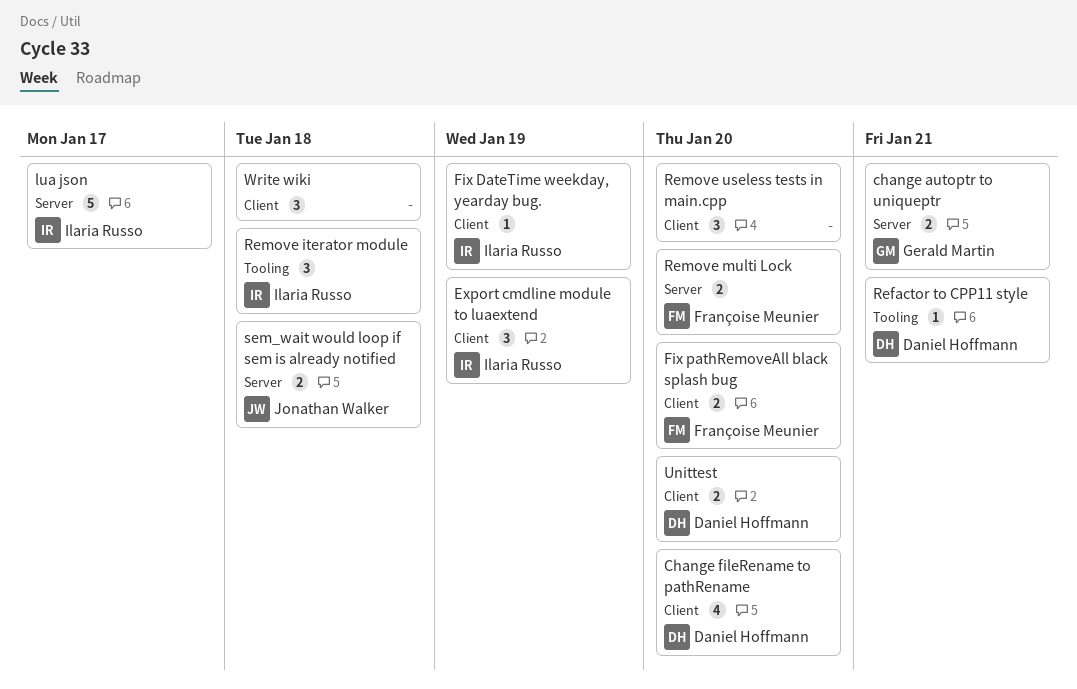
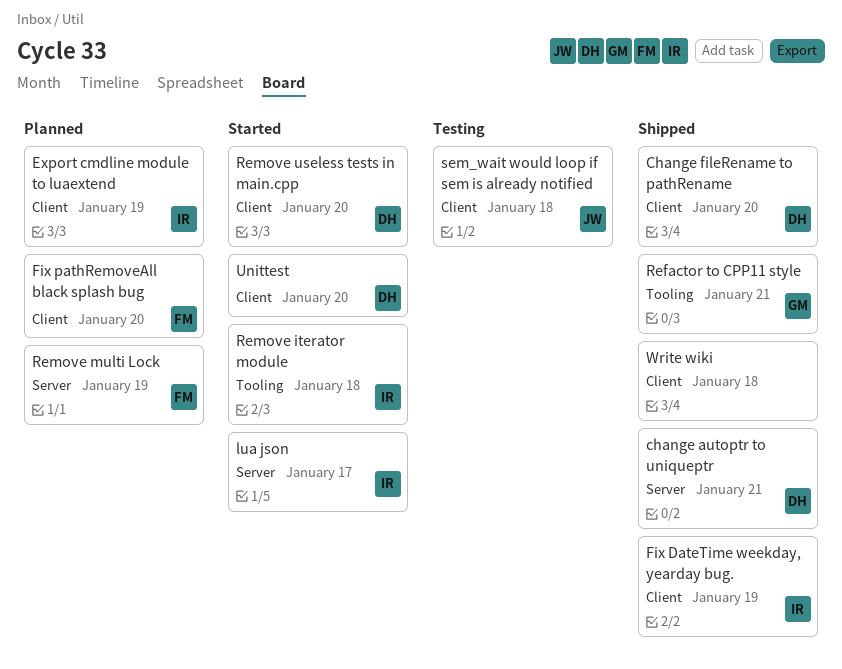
change autoptr to uniqueptr, owner: Gerald Martin -> Daniel Hoffmann
Refactor to CPP11 style, owner: Daniel Hoffmann -> Gerald Martin
Remove multi Lock, due: Jan 20 -> Jan 19
Remove useless tests in main.cpp, owner: none -> Daniel Hoffmann
sem_wait would loop if sem is already notified, label: Server -> Client

